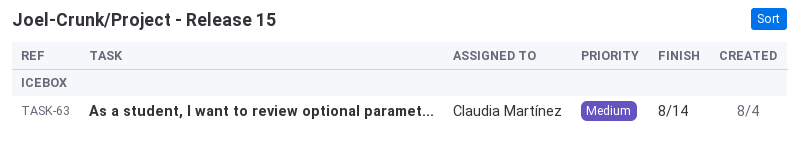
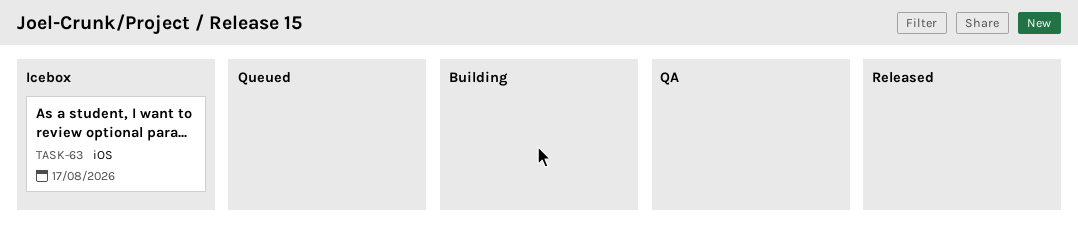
TASK-63, due: Aug 14 -> Aug 17

